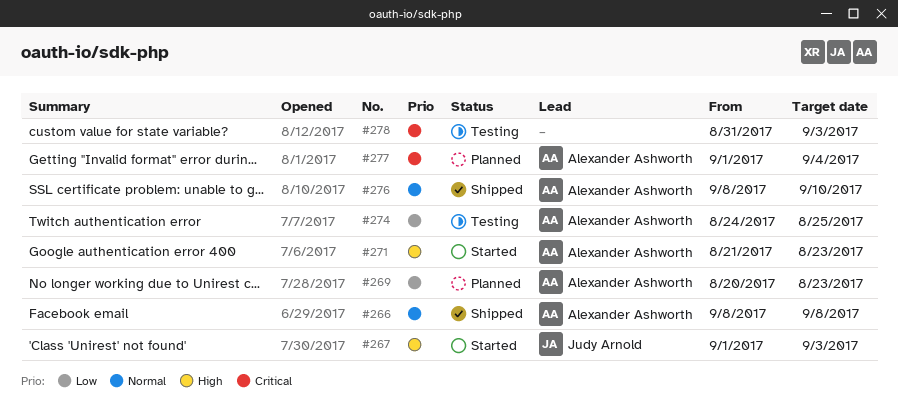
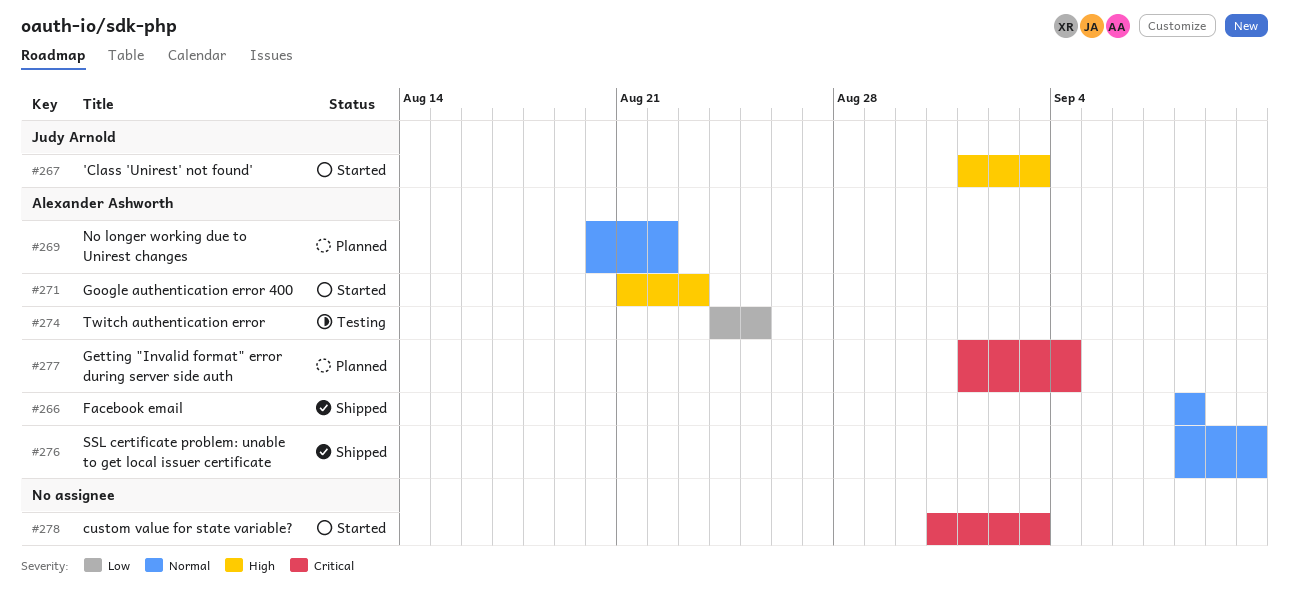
#269, priority: Low -> Normal
#269, due: Aug 23 -> Aug 22
#278, status: Testing -> Started

